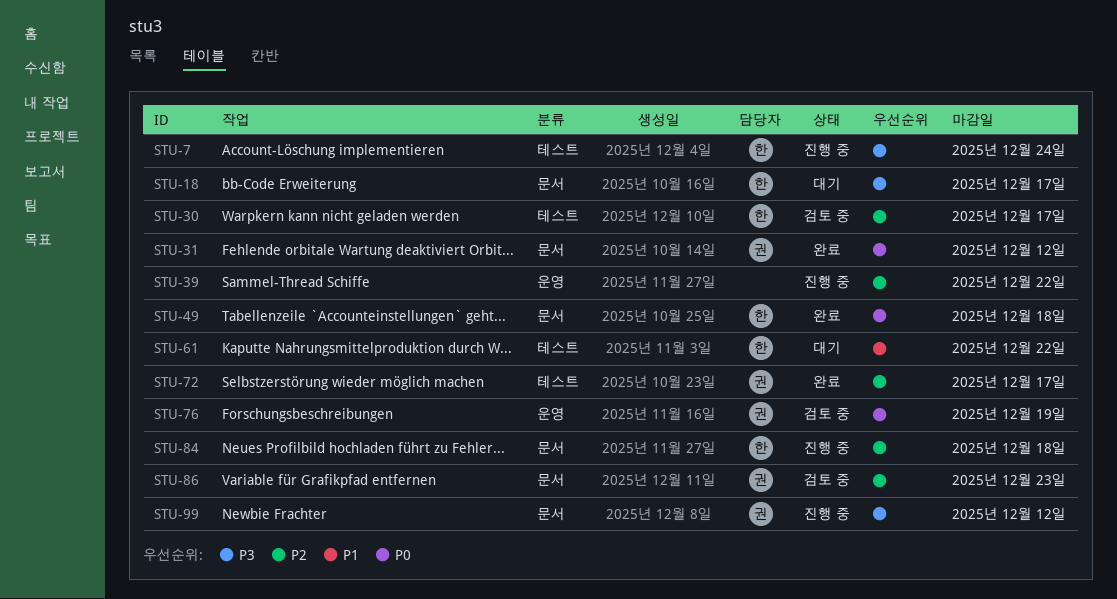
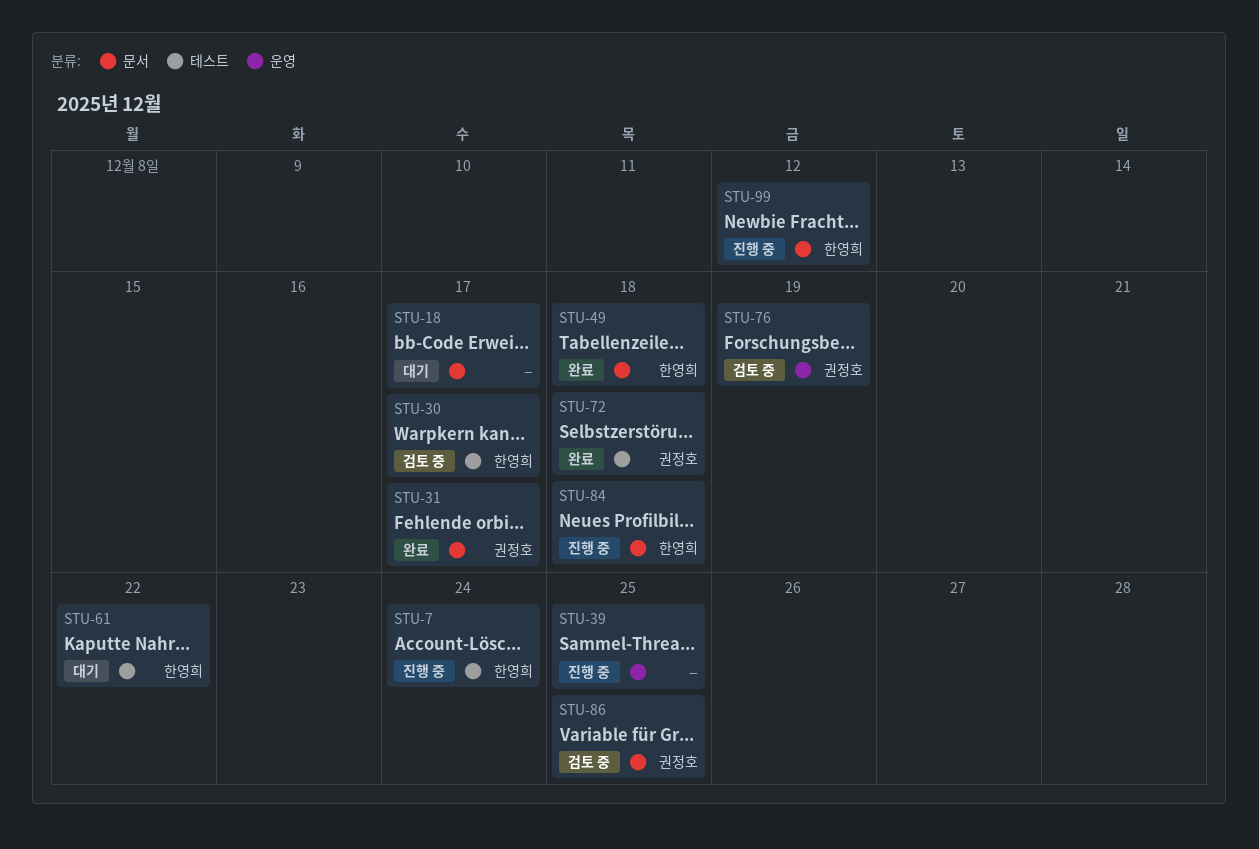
STU-18, owner: 한영희 -> none
STU-31, due: Dec 12 -> Dec 17
STU-39, due: Dec 22 -> Dec 25
STU-72, due: Dec 17 -> Dec 18
STU-86, due: Dec 23 -> Dec 25
STU-99, owner: 권정호 -> 한영희

